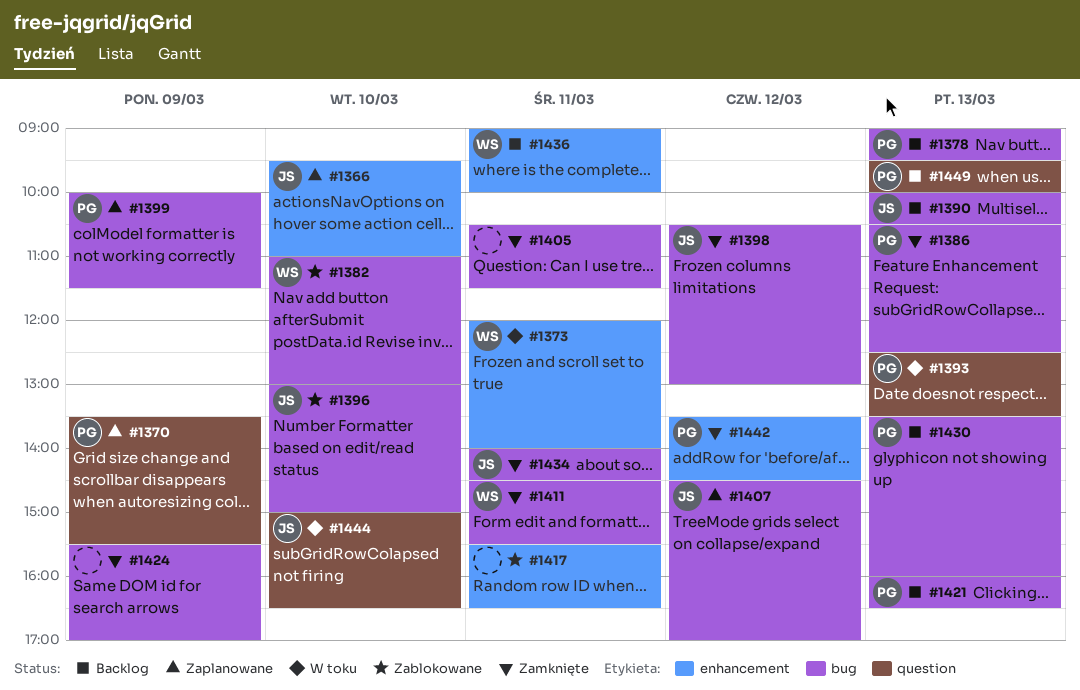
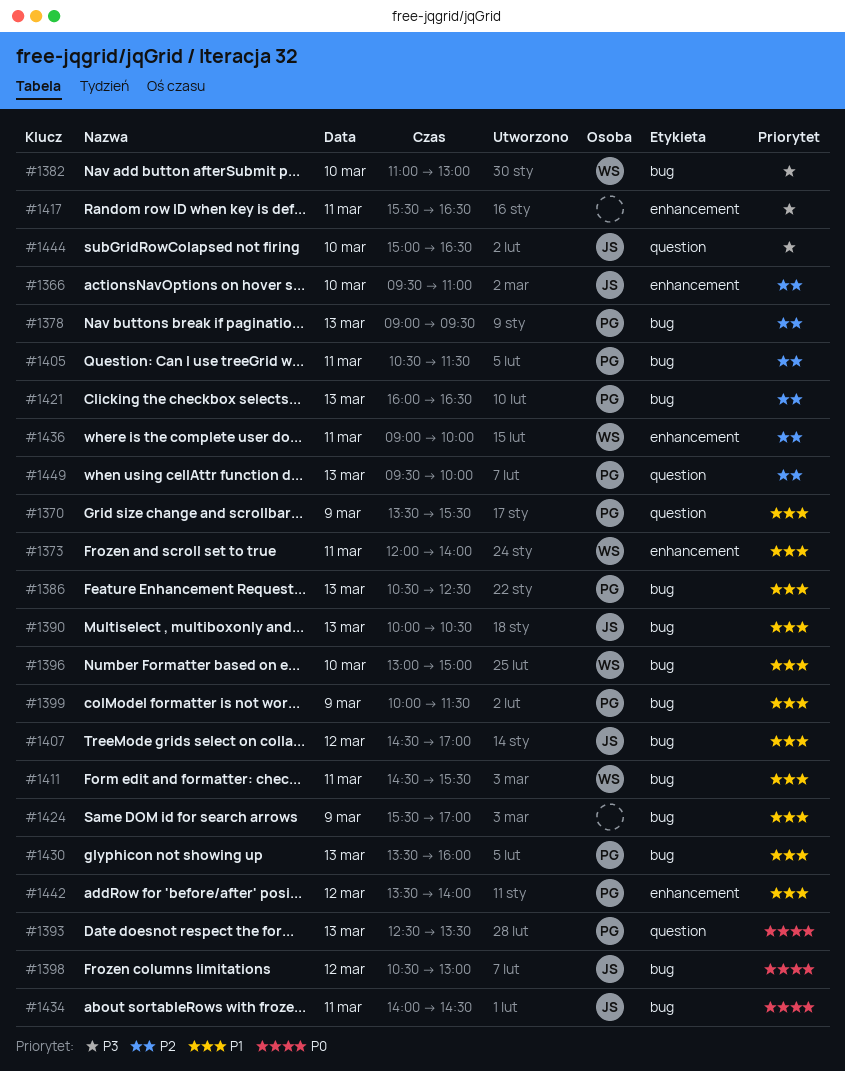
#1396, owner: JS -> WS
#1405, owner: none -> PG
#1442, ends: 14:30 -> 14:00

